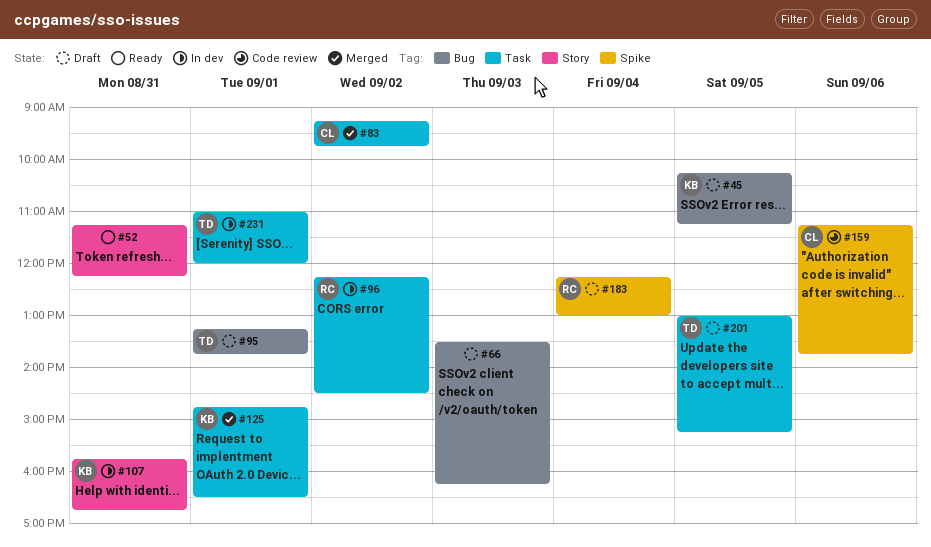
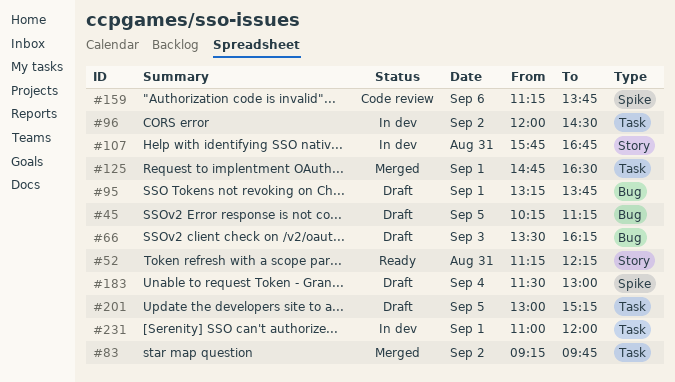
#96, begins: 12:15 -> 12:00
#183, begins: 12:15 -> 11:30

